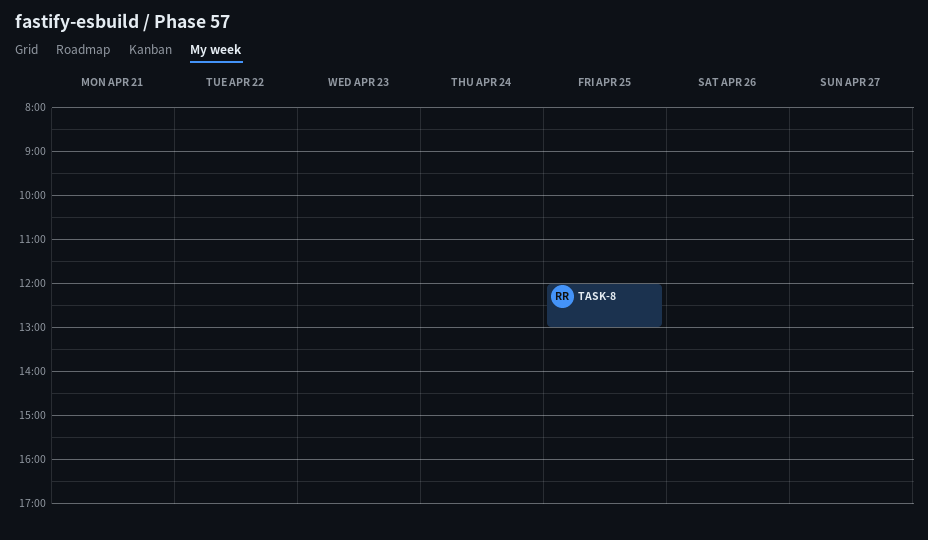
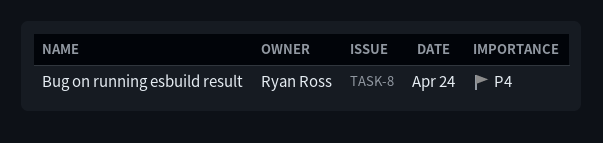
TASK-8, day: Apr 25 -> Apr 24

